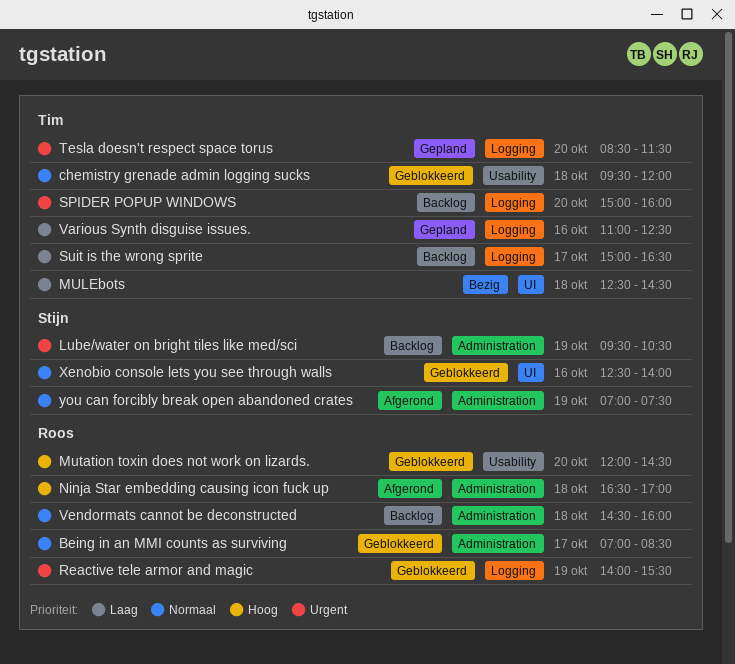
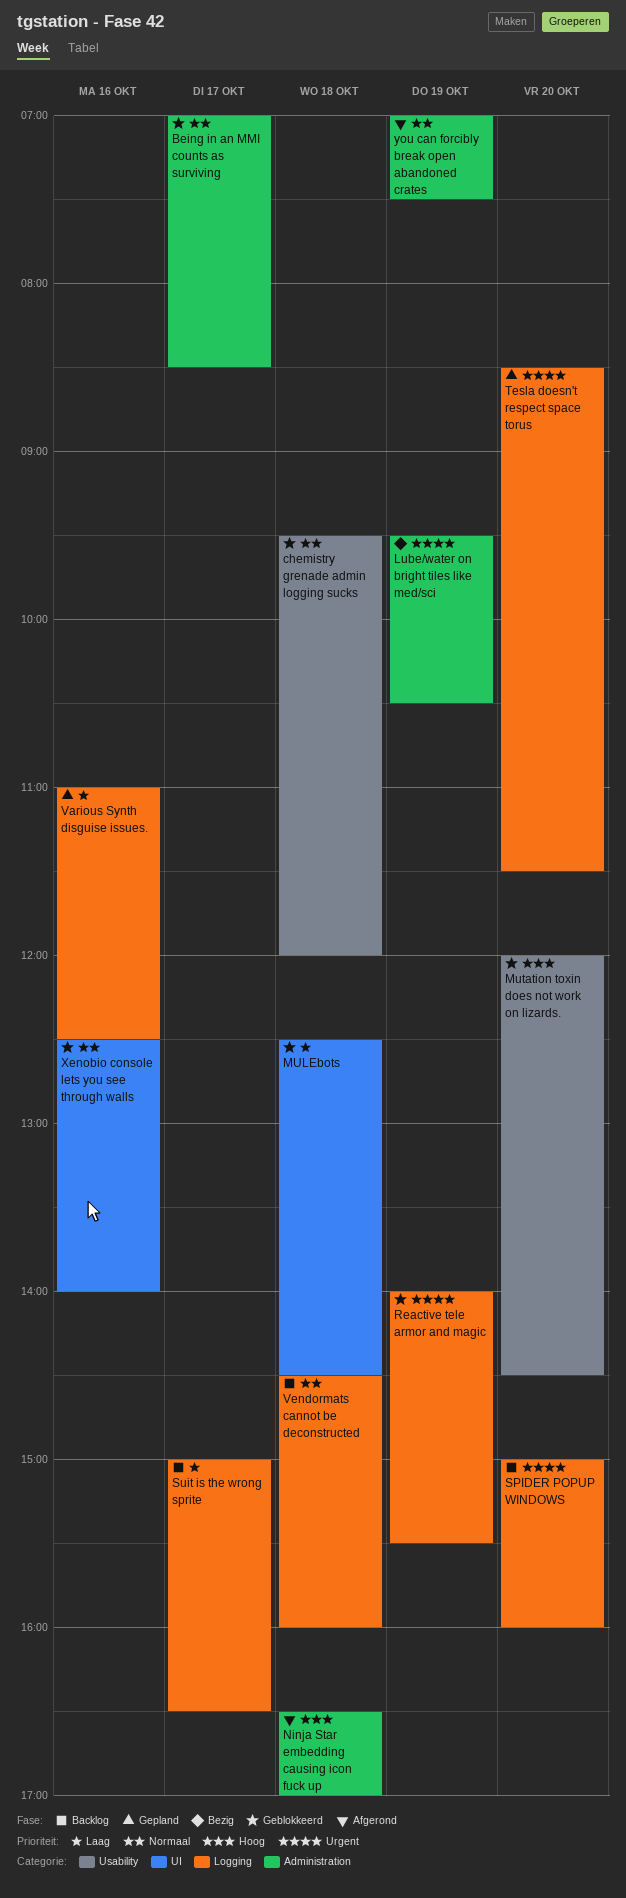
Lube/water on bright tiles like med/sci, status: Backlog -> Bezig
MULEbots, status: Bezig -> Geblokkeerd
Vendormats cannot be deconstructed, label: Administration -> Logging

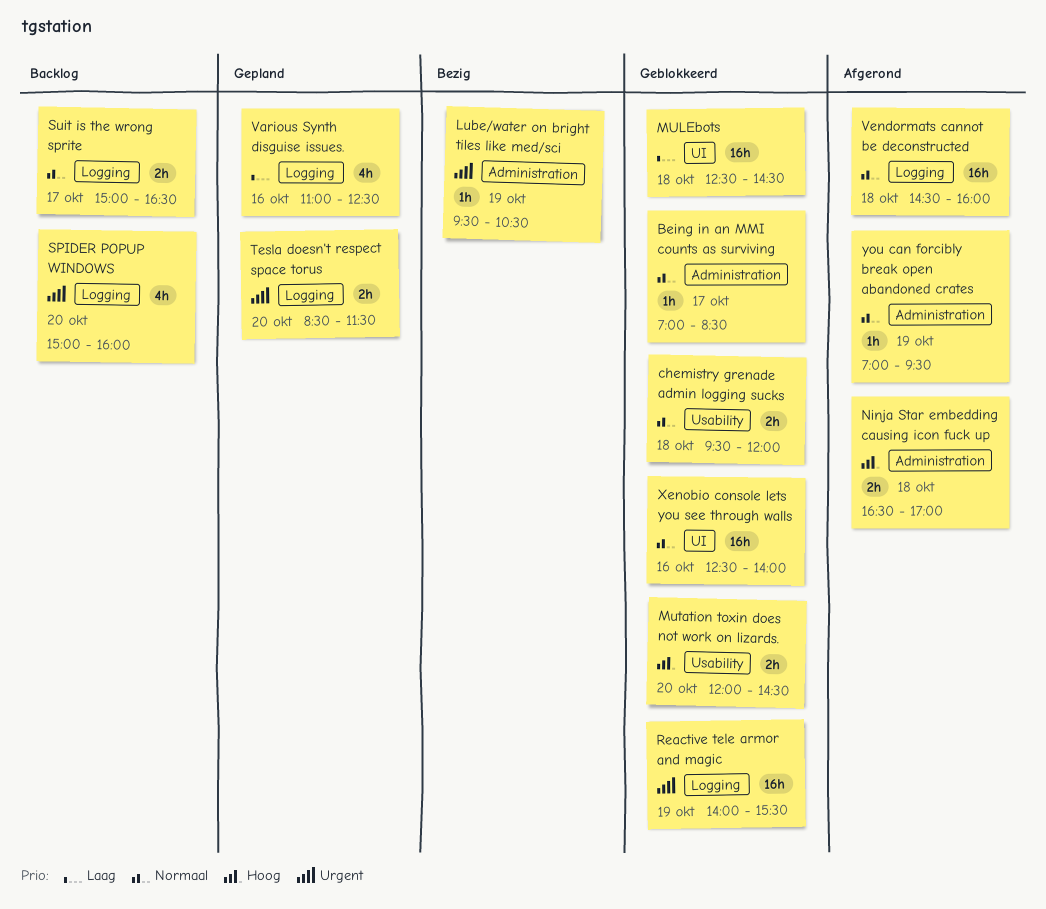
Suit is the wrong sprite, priority: Laag -> Normaal
Vendormats cannot be deconstructed, status: Backlog -> Afgerond
you can forcibly break open abandoned crates, ends: 07:30 -> 09:30

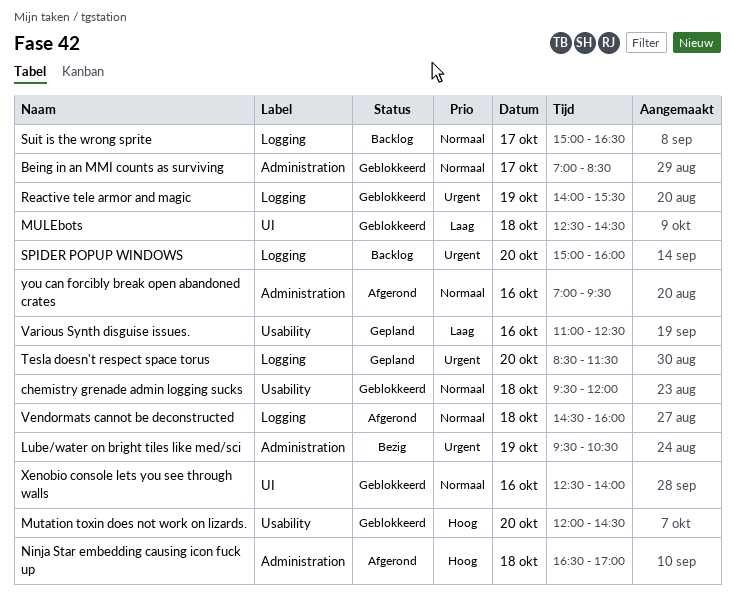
Various Synth disguise issues., label: Logging -> Usability
you can forcibly break open abandoned crates, day: Oct 19 -> Oct 16

